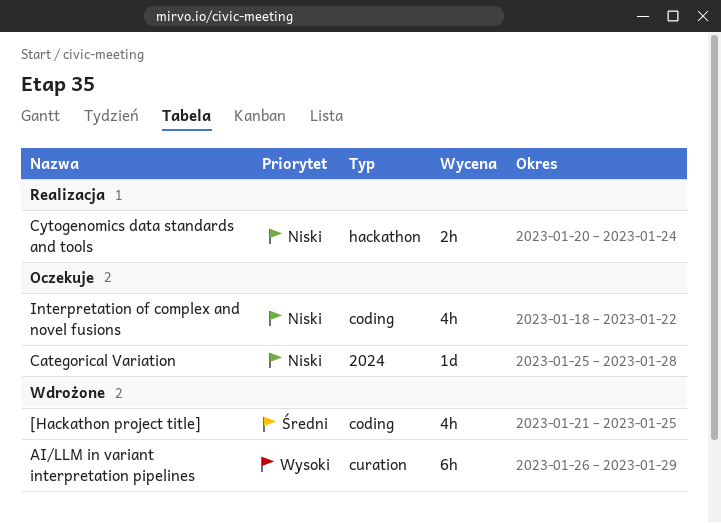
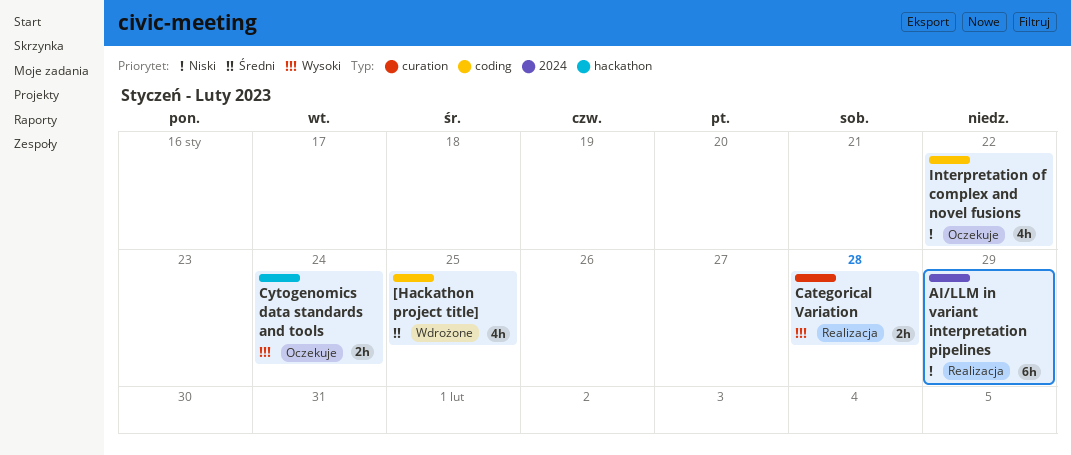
AI/LLM in variant interpretation pipelines, status: Wdrożone -> Realizacja
AI/LLM in variant interpretation pipelines, priority: Wysoki -> Niski
AI/LLM in variant interpretation pipelines, label: curation -> 2024
Categorical Variation, status: Oczekuje -> Realizacja
Categorical Variation, priority: Niski -> Wysoki
Categorical Variation, label: 2024 -> curation
Categorical Variation, estimate: 1d -> 2h
Cytogenomics data standards and tools, status: Realizacja -> Oczekuje
Cytogenomics data standards and tools, priority: Niski -> Wysoki

